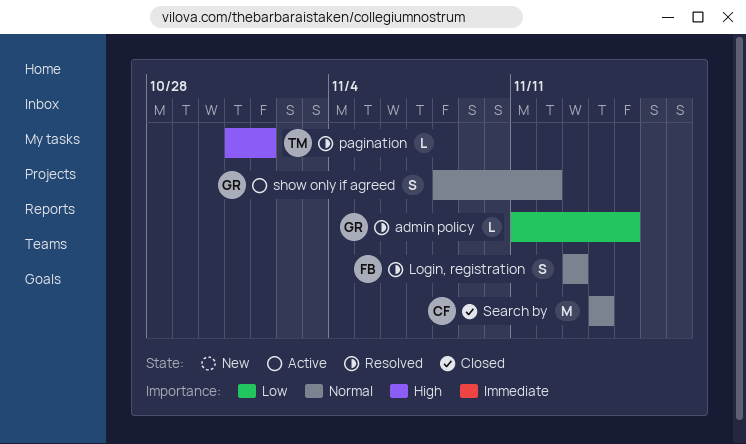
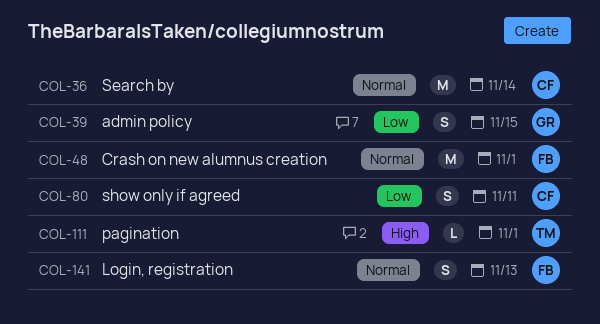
admin policy, estimate: L -> S
Crash on new alumnus creation: none -> present
show only if agreed, owner: GR -> CF
show only if agreed, priority: Normal -> Low
show only if agreed, due: Nov 12 -> Nov 11

